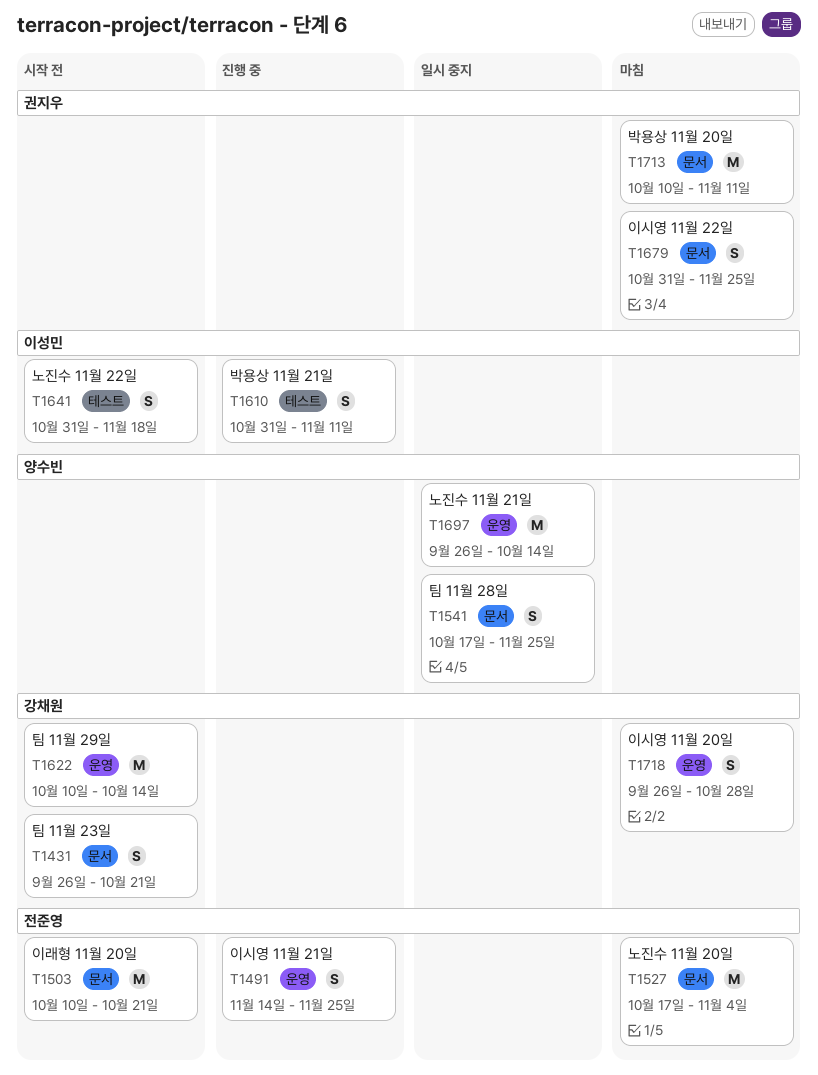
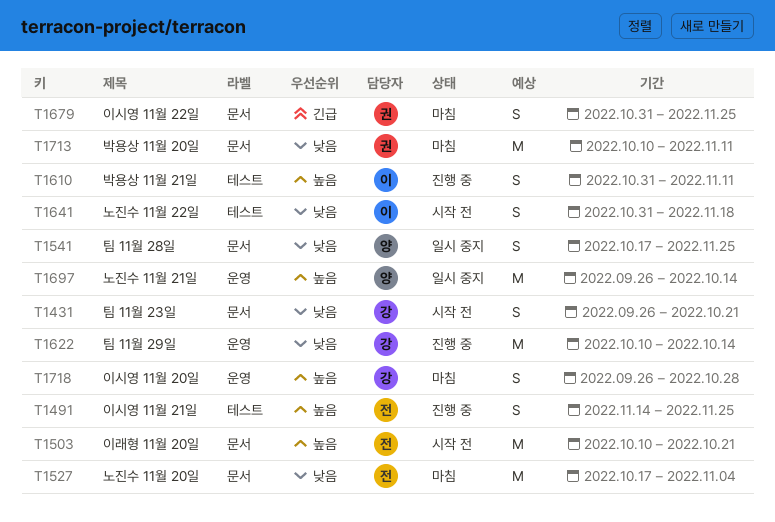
T1491, label: 운영 -> 테스트
T1622, status: 시작 전 -> 진행 중

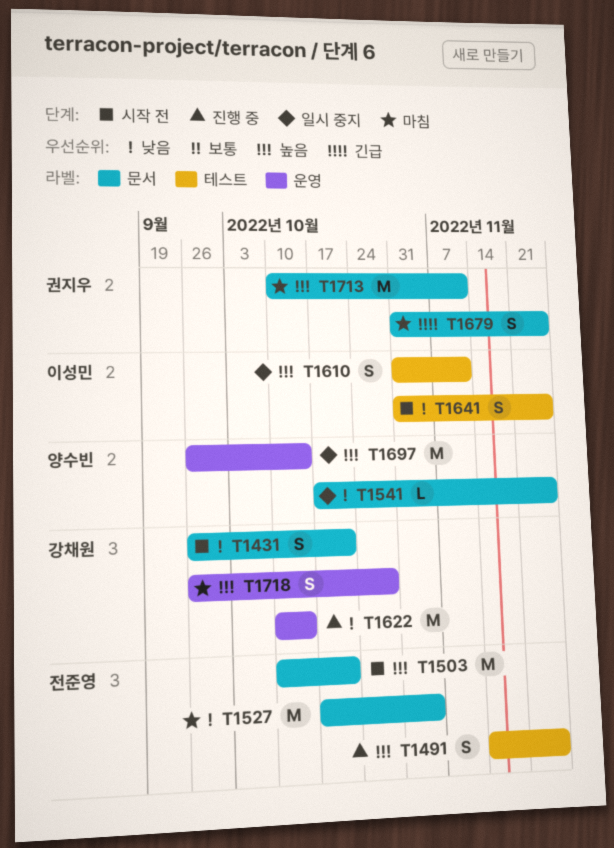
T1541, estimate: S -> L
T1610, status: 진행 중 -> 일시 중지
T1641, due: Nov 18 -> Nov 25
T1713, priority: 낮음 -> 높음

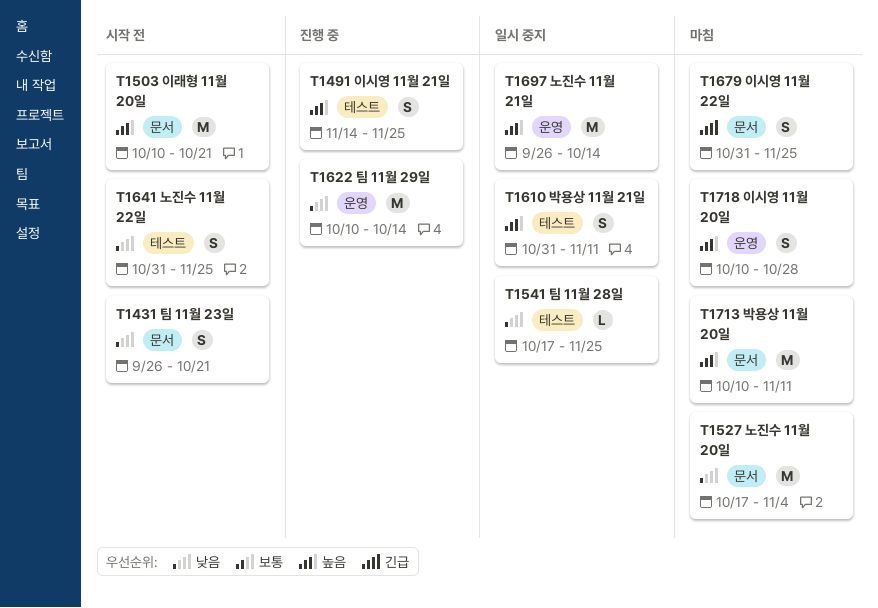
T1541, label: 문서 -> 테스트
T1718, start: Sep 26 -> Oct 10

